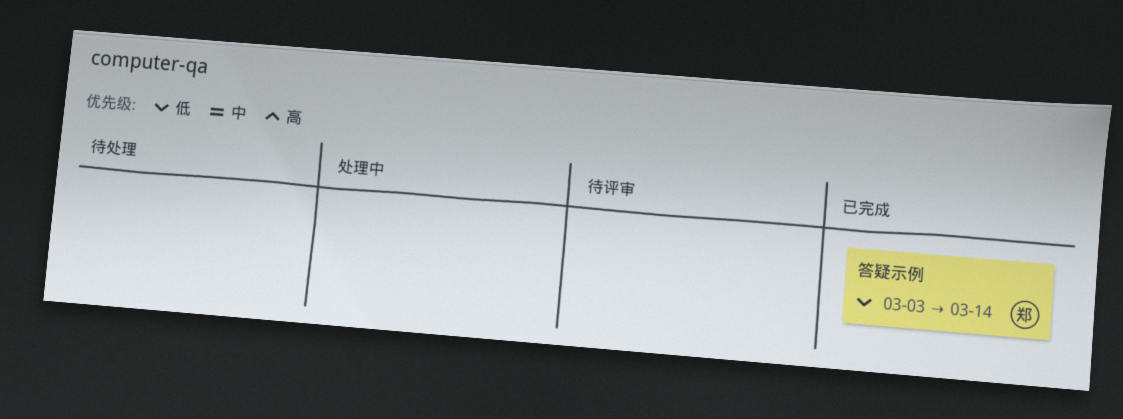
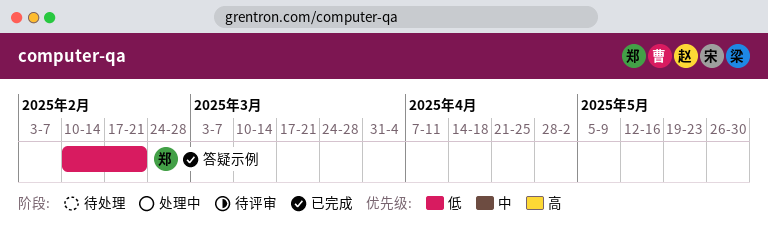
答疑示例, start: Mar 3 -> Feb 10
答疑示例, due: Mar 14 -> Feb 21

